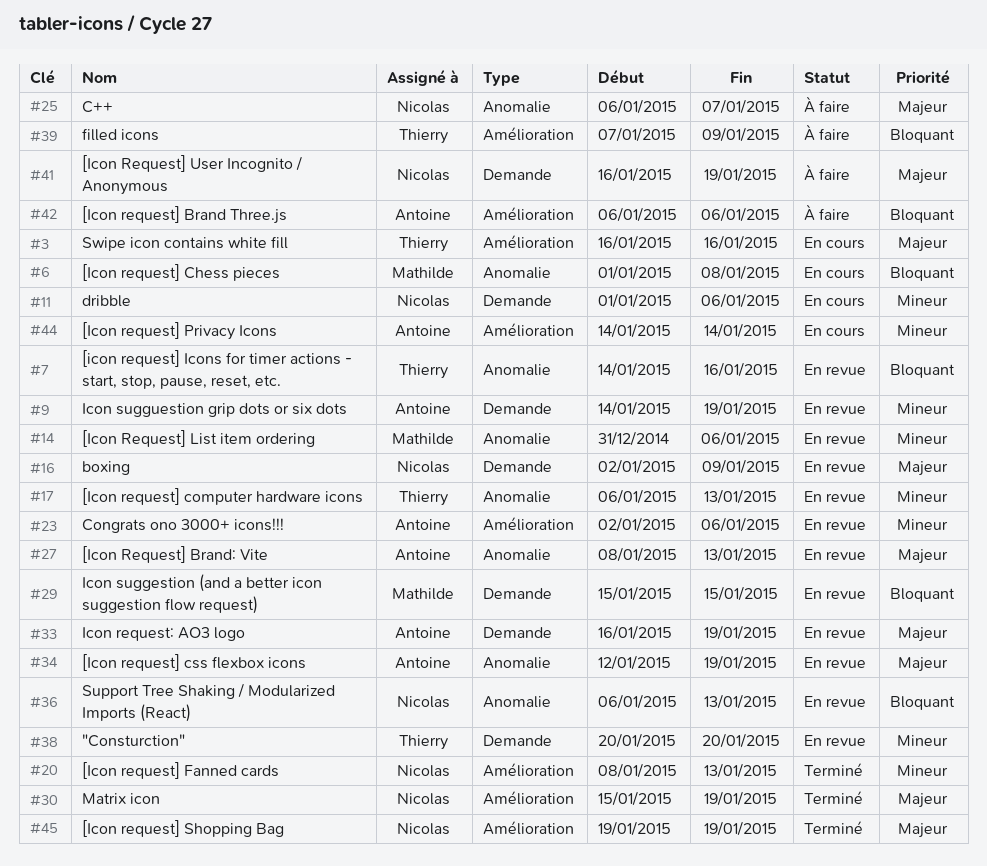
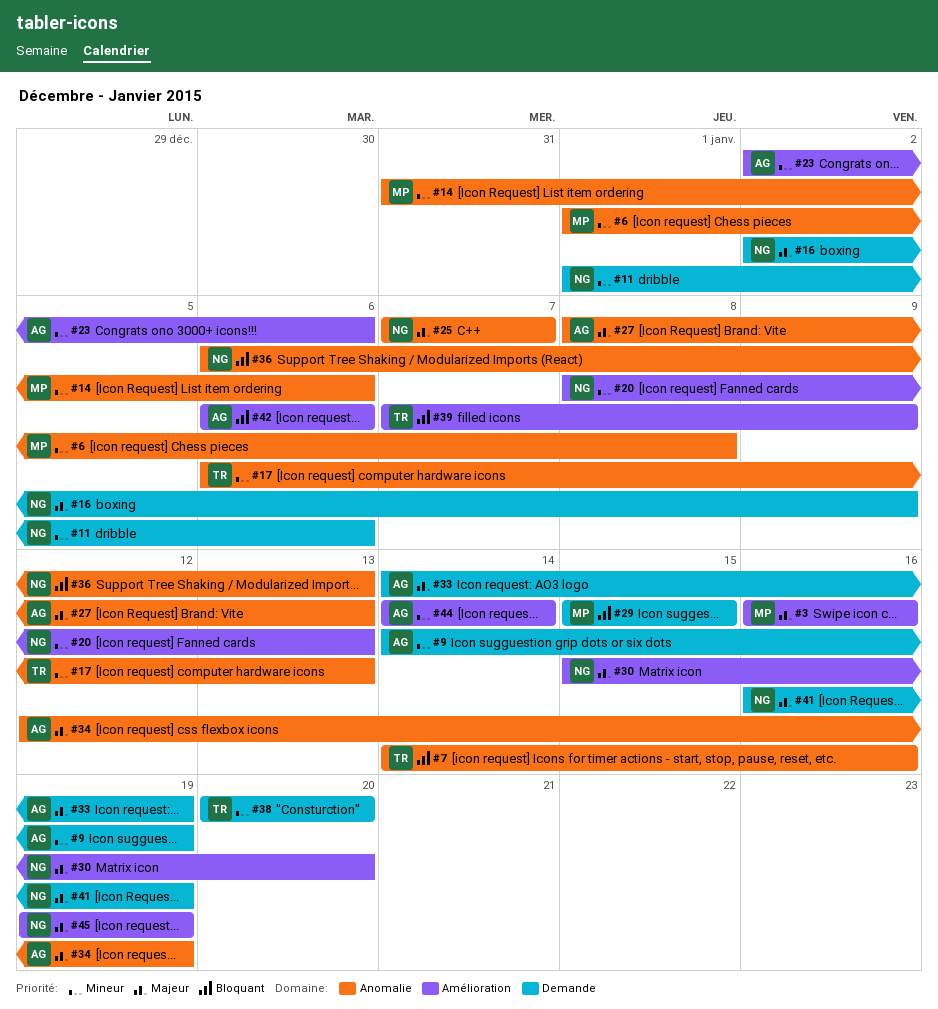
#3, owner: Thierry -> Mathilde
#6, priority: Bloquant -> Mineur
#25, start: Jan 6 -> Jan 7
#30, due: Jan 19 -> Jan 20
#33, start: Jan 16 -> Jan 14

